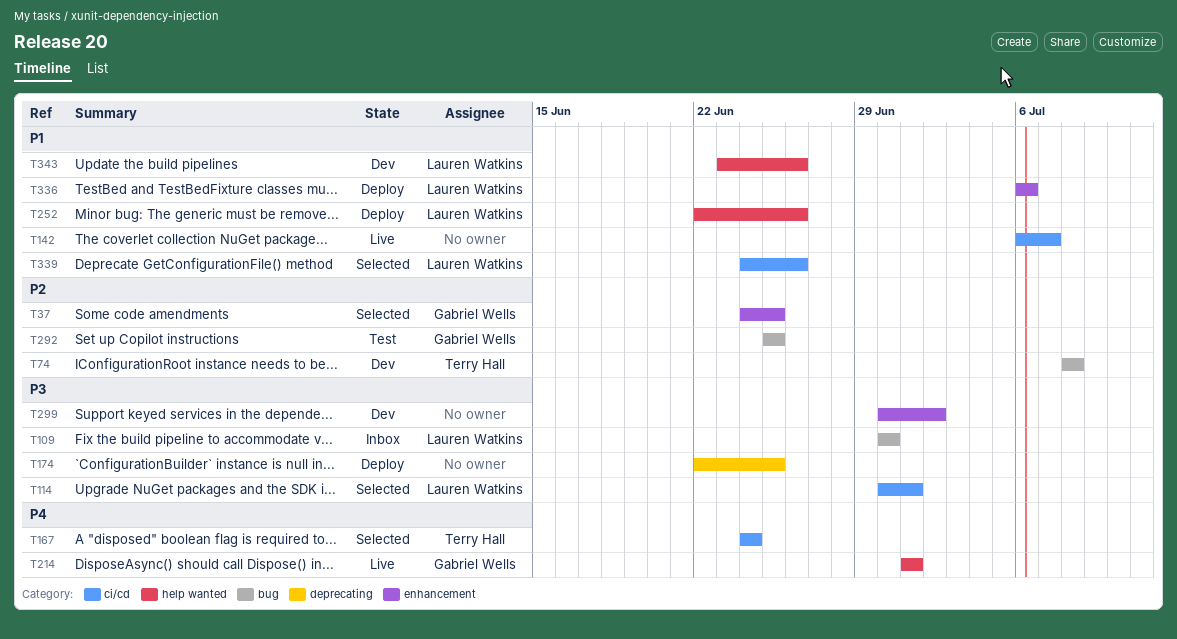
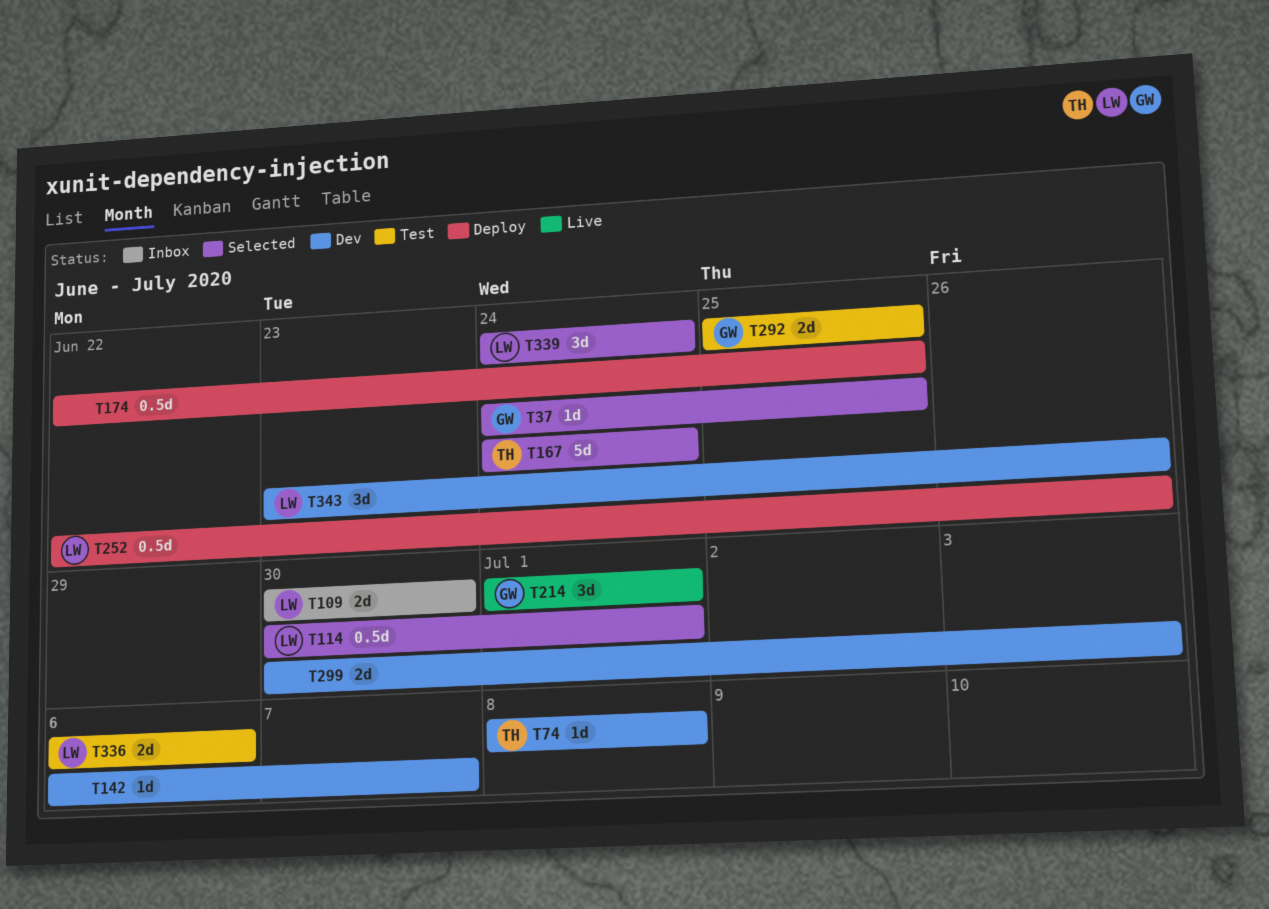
T142, status: Live -> Dev
T299, due: Jul 2 -> Jul 3
T336, status: Deploy -> Test
T339, due: Jun 26 -> Jun 24

